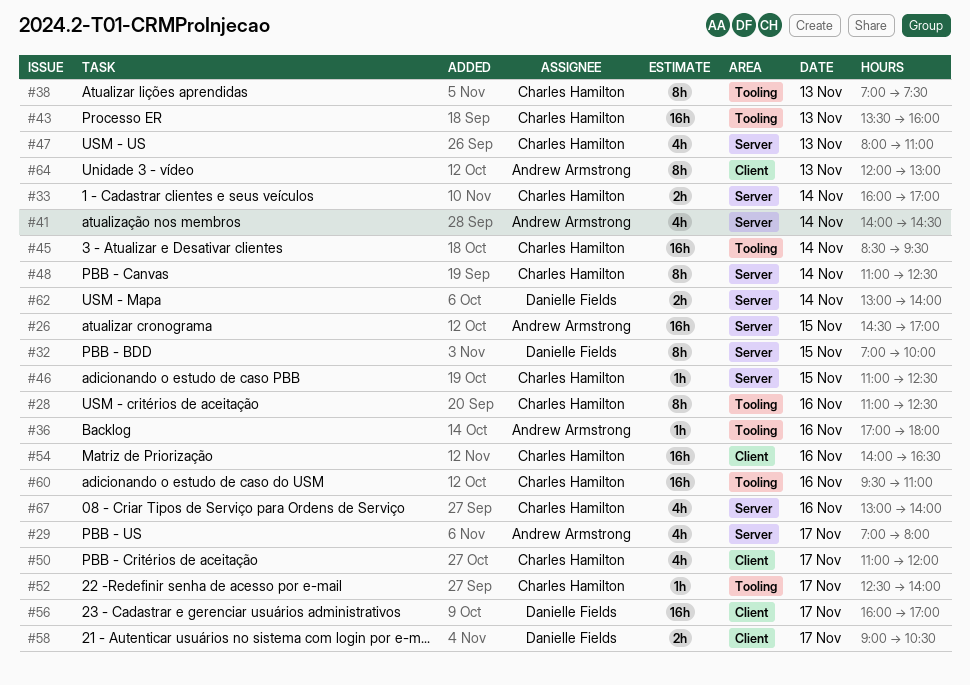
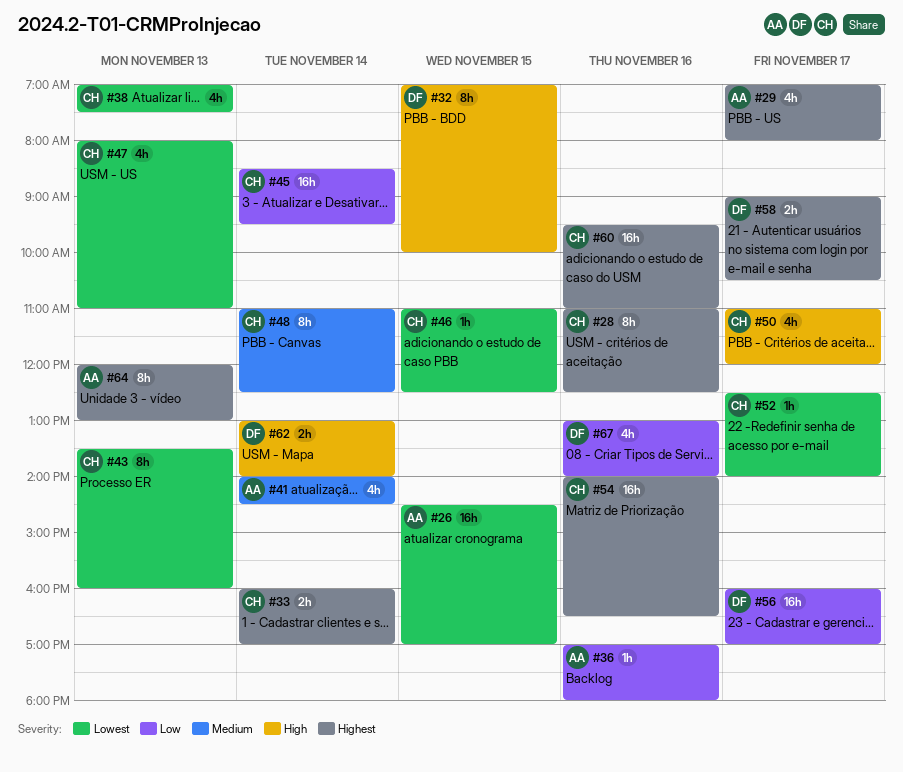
#38, estimate: 8h -> 4h
#43, estimate: 16h -> 8h
#67, owner: Charles Hamilton -> Danielle Fields

